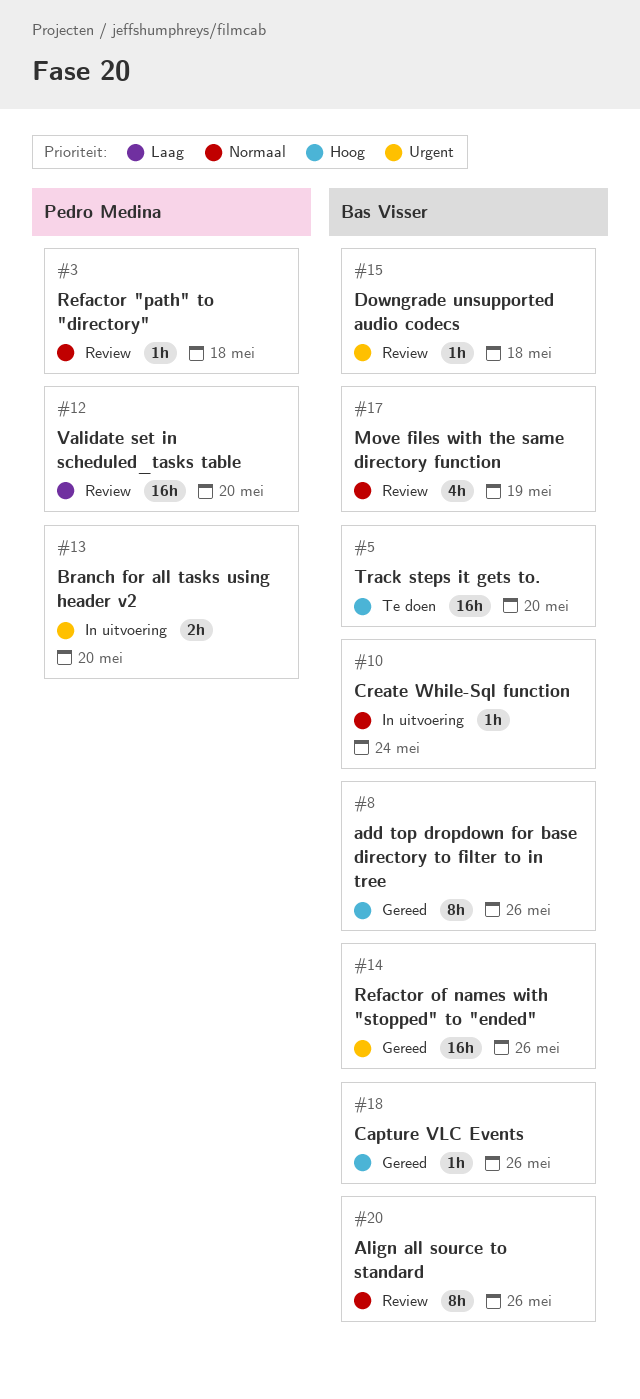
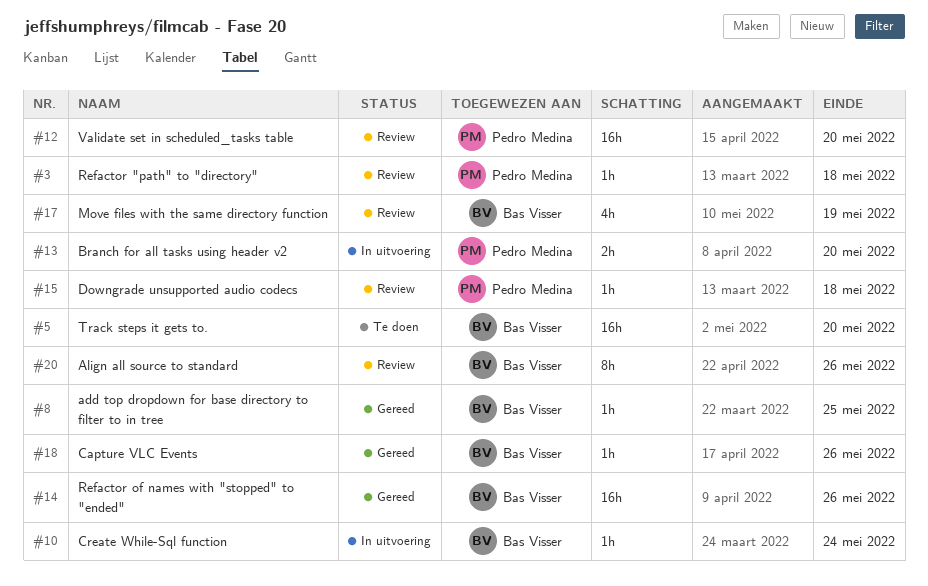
#8, estimate: 8h -> 1h
#8, due: May 26 -> May 25
#15, owner: Bas Visser -> Pedro Medina

